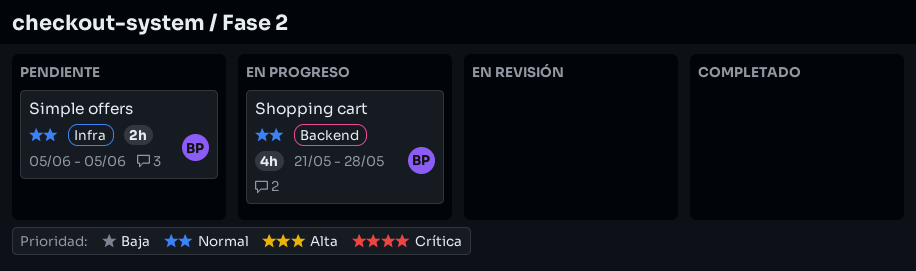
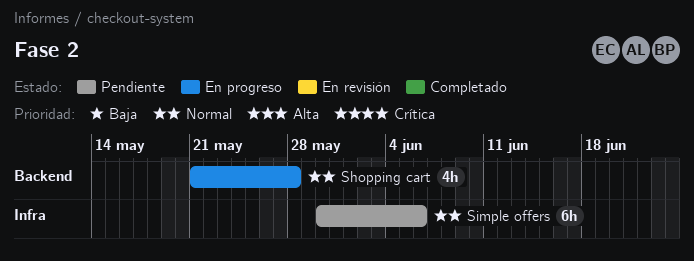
Simple offers, estimate: 2h -> 6h
Simple offers, start: Jun 5 -> May 30
Simple offers, due: Jun 5 -> Jun 6

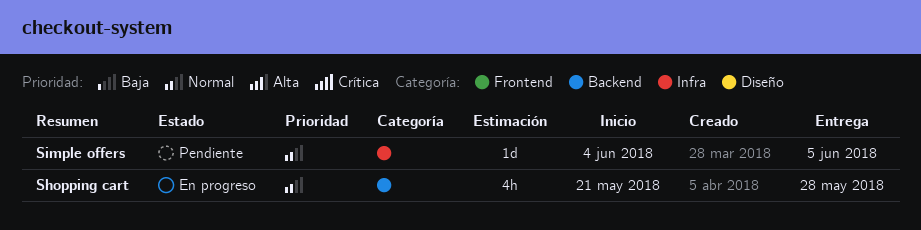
Simple offers, estimate: 6h -> 1d
Simple offers, start: May 30 -> Jun 4
Simple offers, due: Jun 6 -> Jun 5

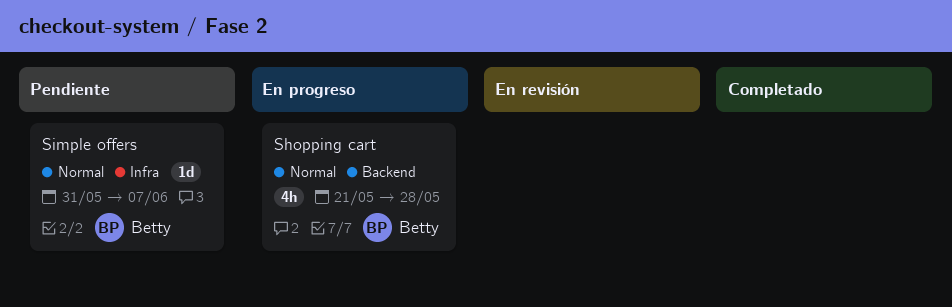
Simple offers, start: Jun 4 -> May 31
Simple offers, due: Jun 5 -> Jun 7

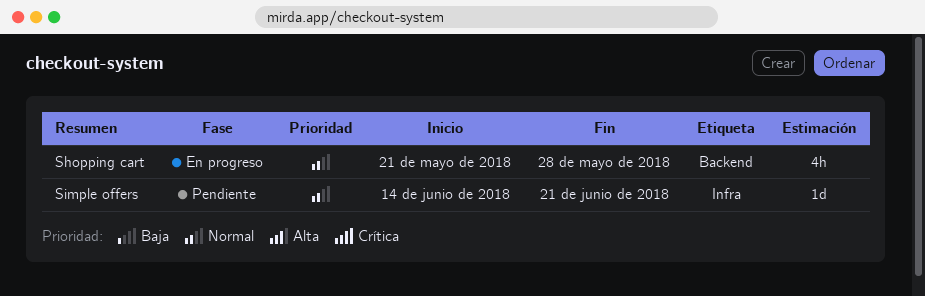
Simple offers, start: May 31 -> Jun 14
Simple offers, due: Jun 7 -> Jun 21

